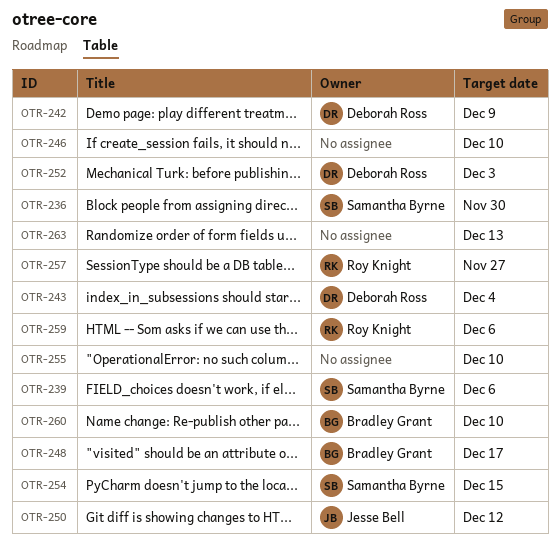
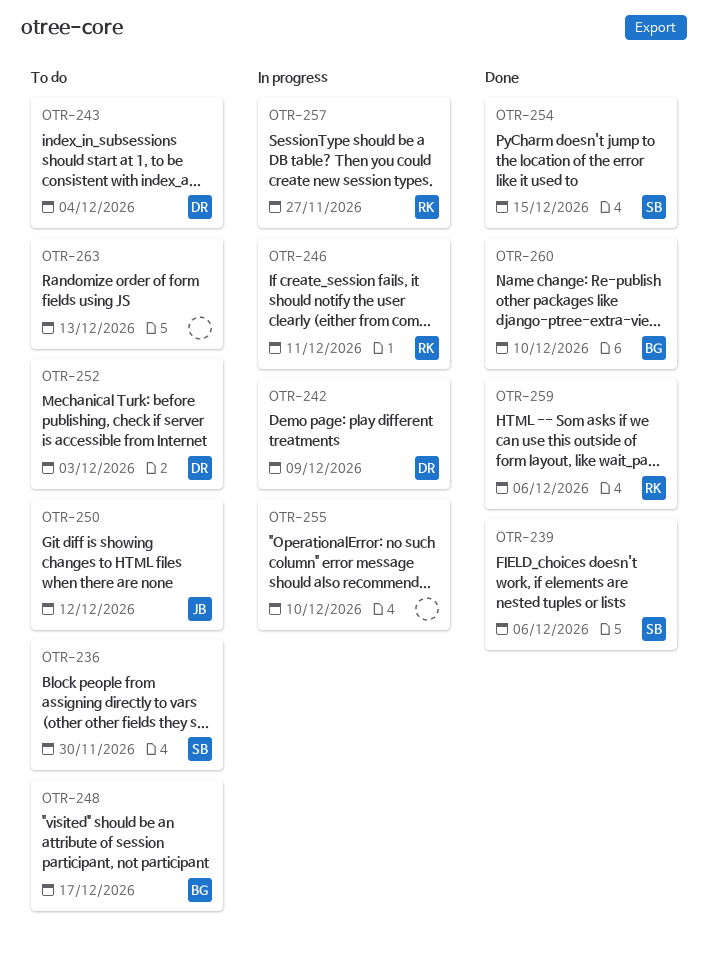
OTR-246, owner: none -> Roy Knight
OTR-246, due: Dec 10 -> Dec 11

